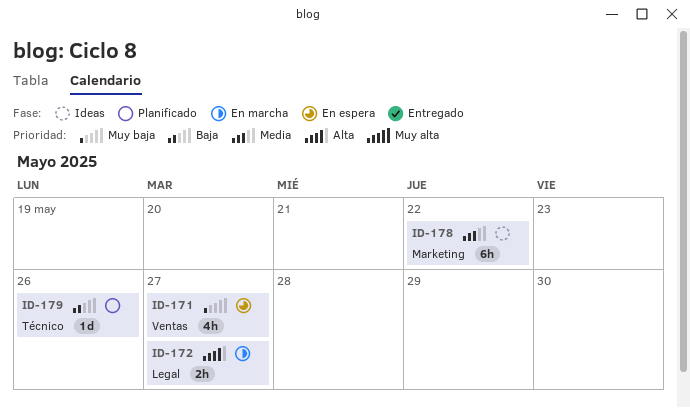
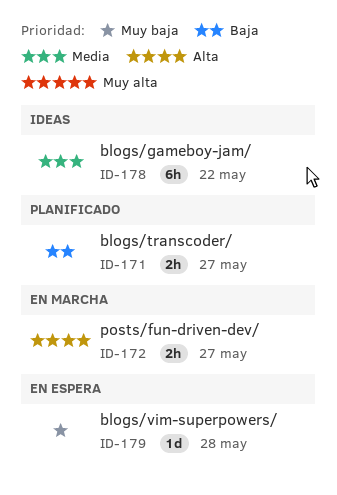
ID-171, status: En espera -> Planificado
ID-171, priority: Muy baja -> Baja
ID-171, estimate: 4h -> 2h
ID-179, status: Planificado -> En espera
ID-179, priority: Baja -> Muy baja
ID-179, due: May 26 -> May 28

